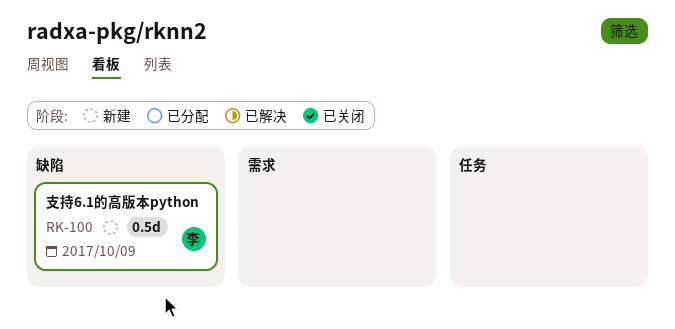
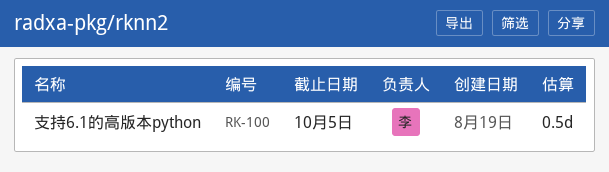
RK-100, due: Oct 9 -> Oct 5

